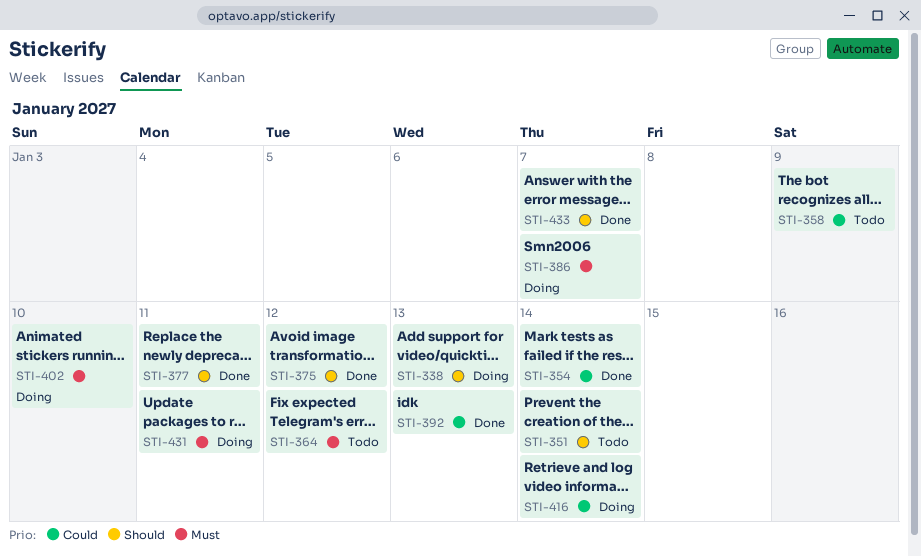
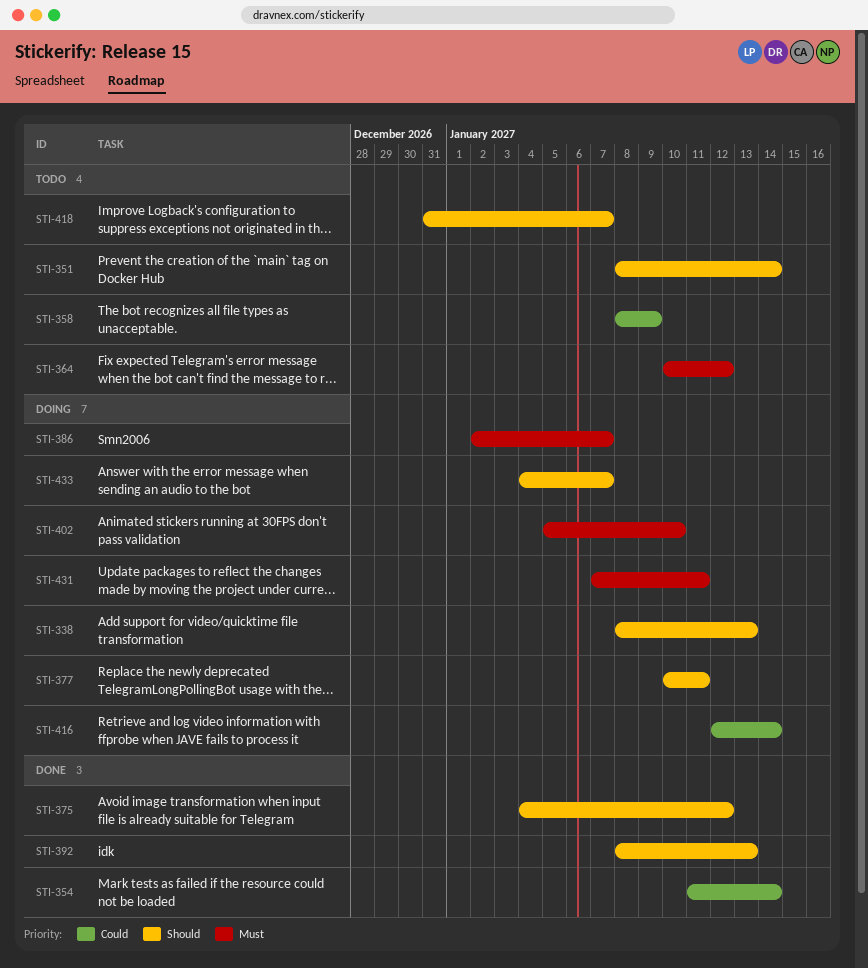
STI-377, status: Done -> Doing
STI-392, priority: Could -> Should
STI-418: none -> present
STI-433, status: Done -> Doing

